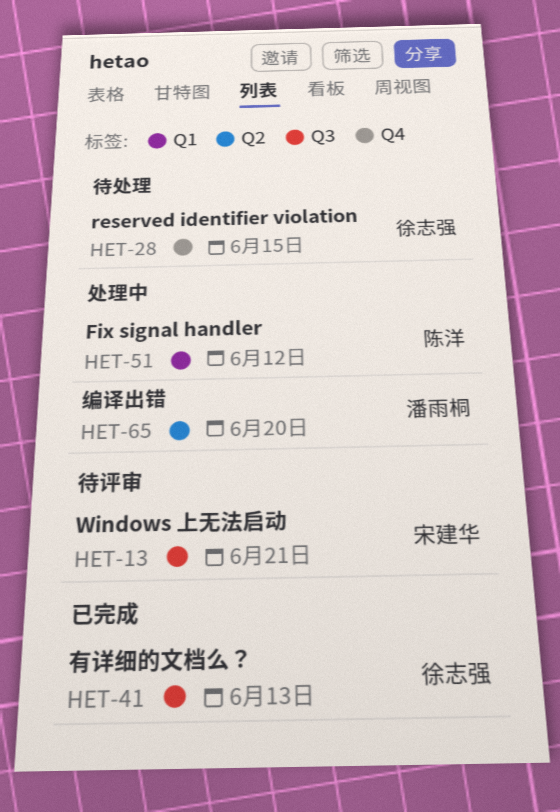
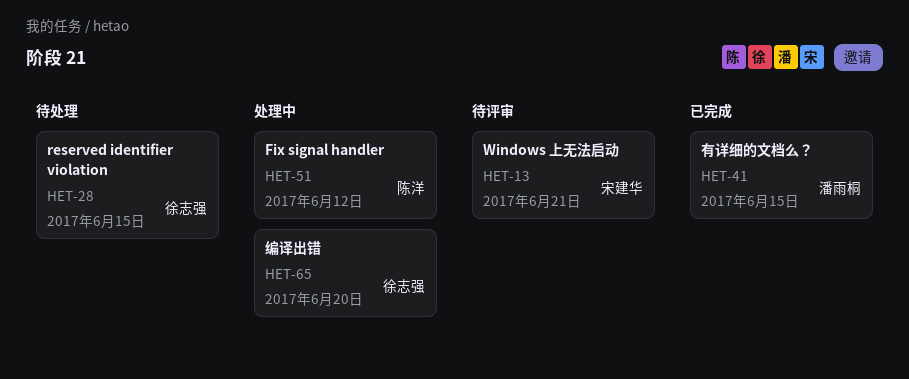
HET-41, owner: 徐志强 -> 潘雨桐
HET-41, due: Jun 13 -> Jun 15
HET-65, owner: 潘雨桐 -> 徐志强

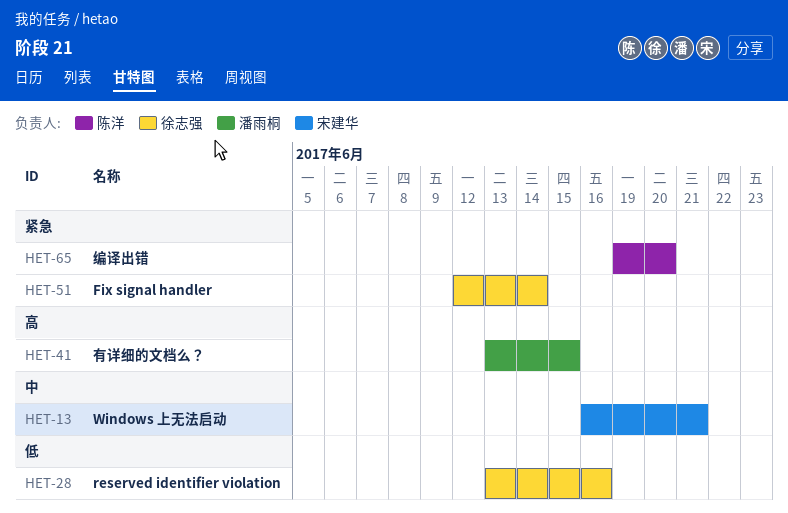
HET-28, due: Jun 15 -> Jun 16
HET-51, owner: 陈洋 -> 徐志强
HET-51, due: Jun 12 -> Jun 14
HET-65, owner: 徐志强 -> 陈洋

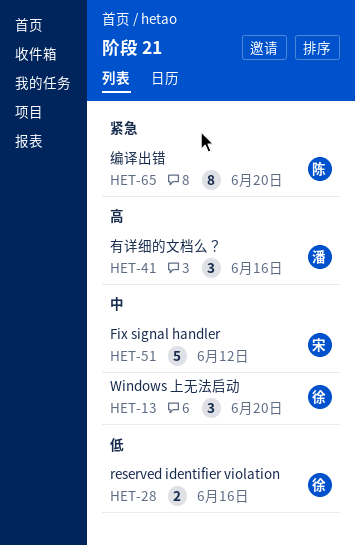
HET-13, owner: 宋建华 -> 徐志强
HET-13, due: Jun 21 -> Jun 20
HET-41, due: Jun 15 -> Jun 16
HET-51, owner: 徐志强 -> 宋建华
HET-51, priority: 紧急 -> 中
HET-51, due: Jun 14 -> Jun 12

